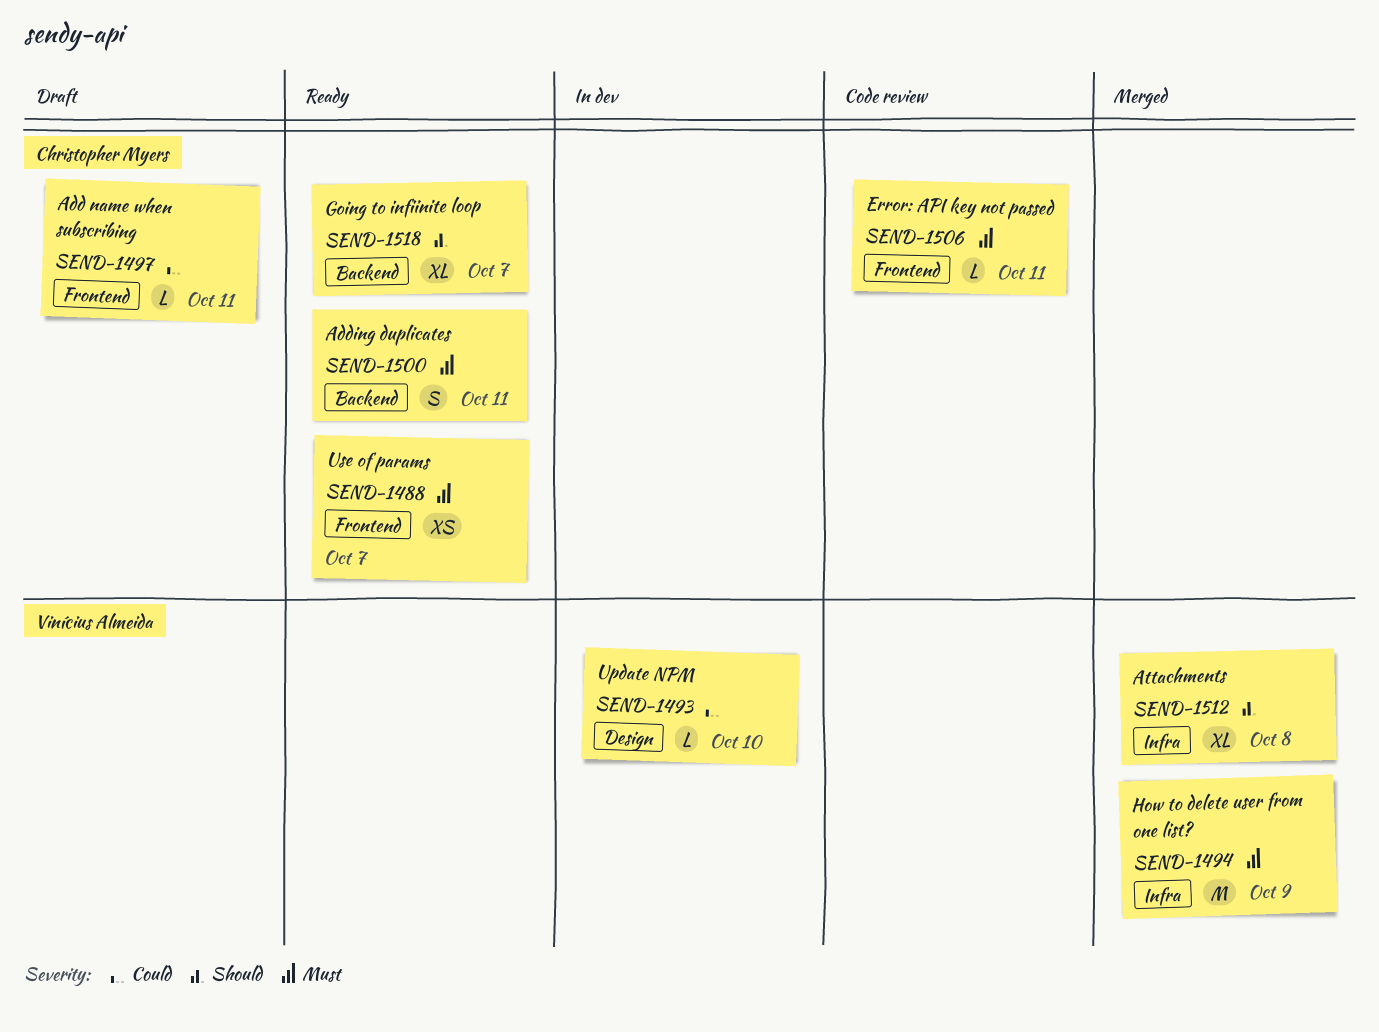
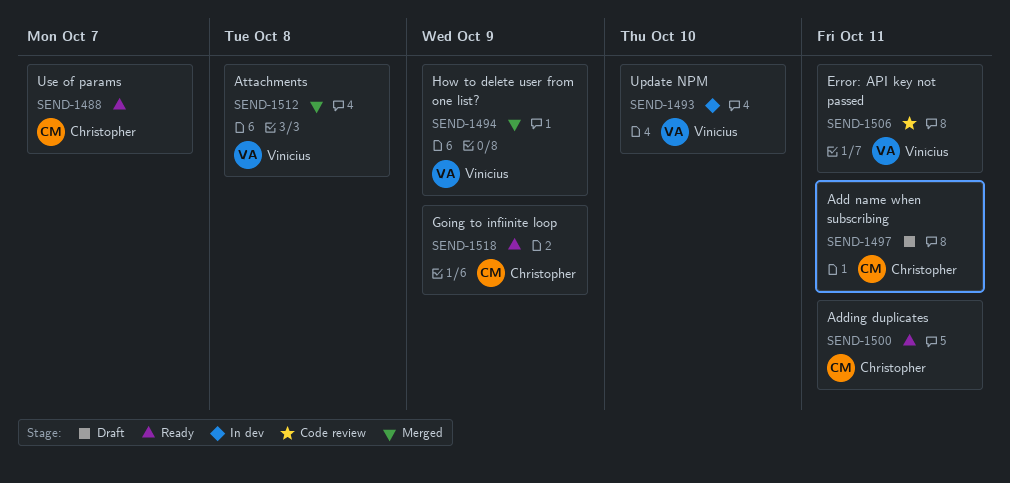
SEND-1506, owner: Christopher Myers -> Vinícius Almeida
SEND-1518, due: Oct 7 -> Oct 9

